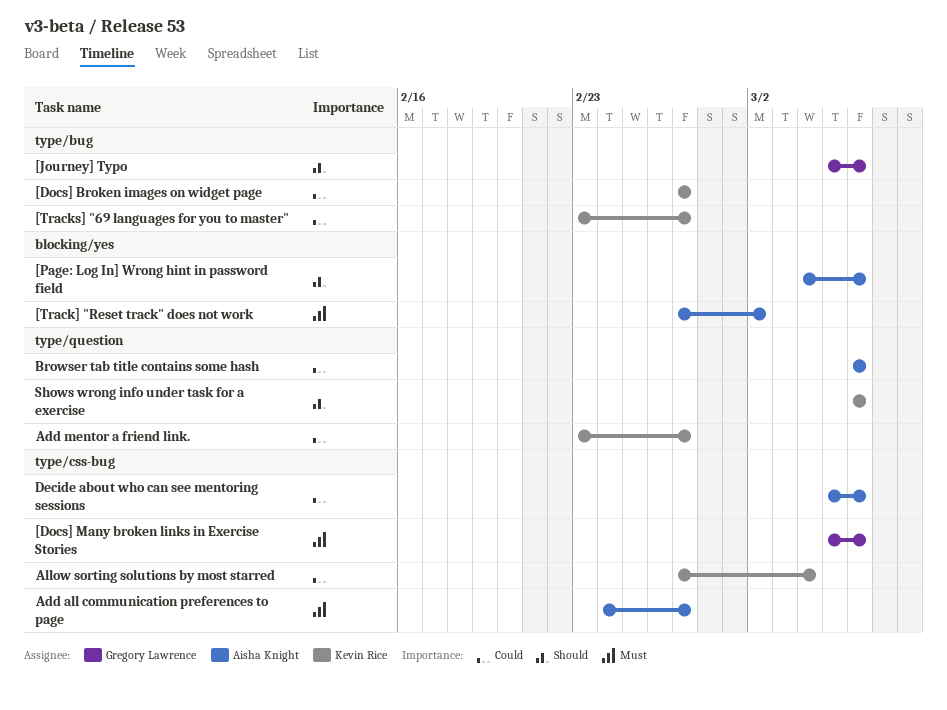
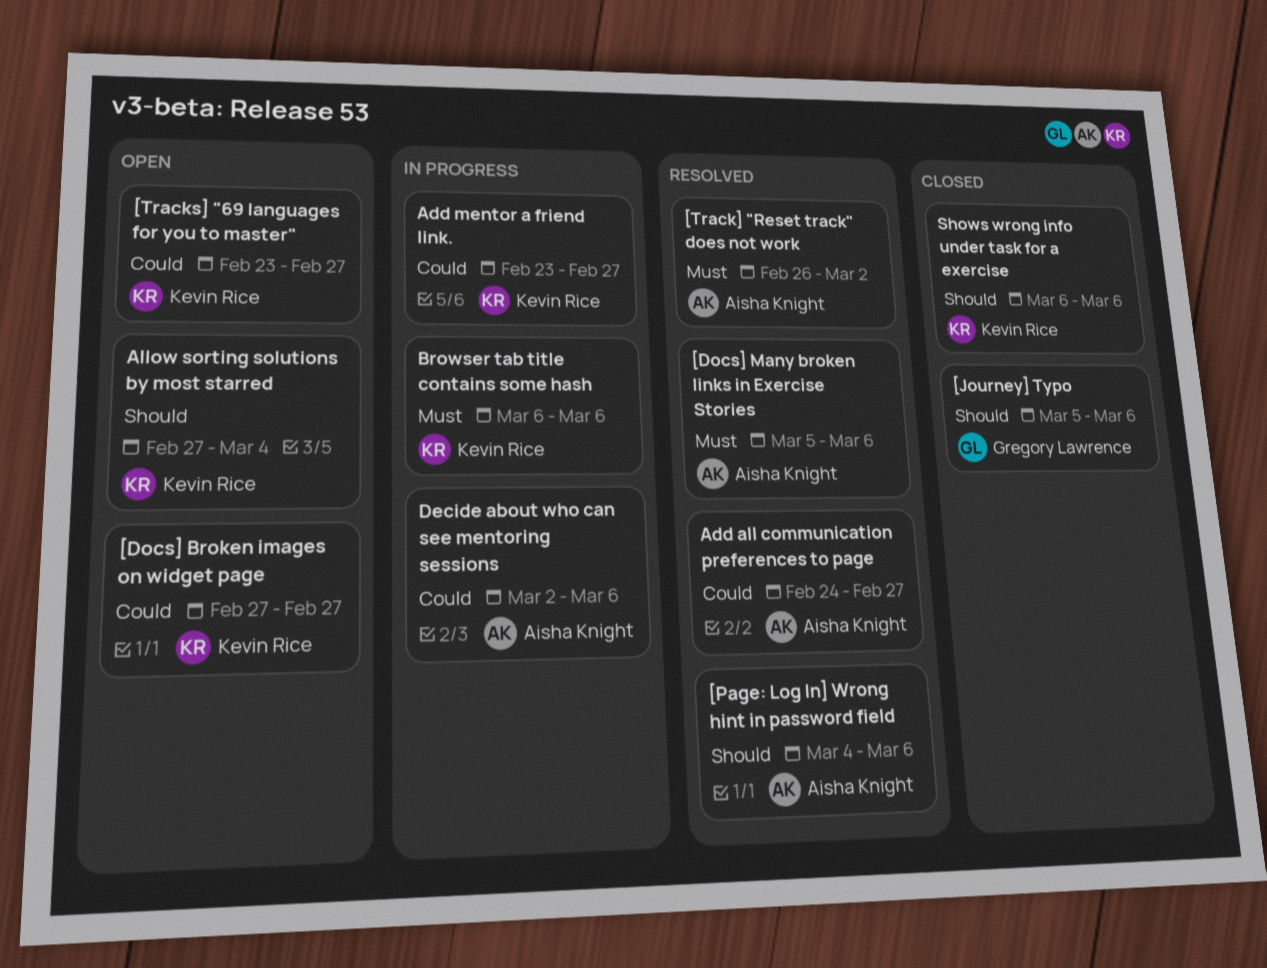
[Docs] Many broken links in Exercise Stories, owner: Gregory Lawrence -> Aisha Knight
[Track] "Reset track" does not work, start: Feb 27 -> Feb 26
Add all communication preferences to page, priority: Must -> Could
Allow sorting solutions by most starred, priority: Could -> Should
Browser tab title contains some hash, owner: Aisha Knight -> Kevin Rice
Browser tab title contains some hash, priority: Could -> Must
Decide about who can see mentoring sessions, start: Mar 5 -> Mar 2

